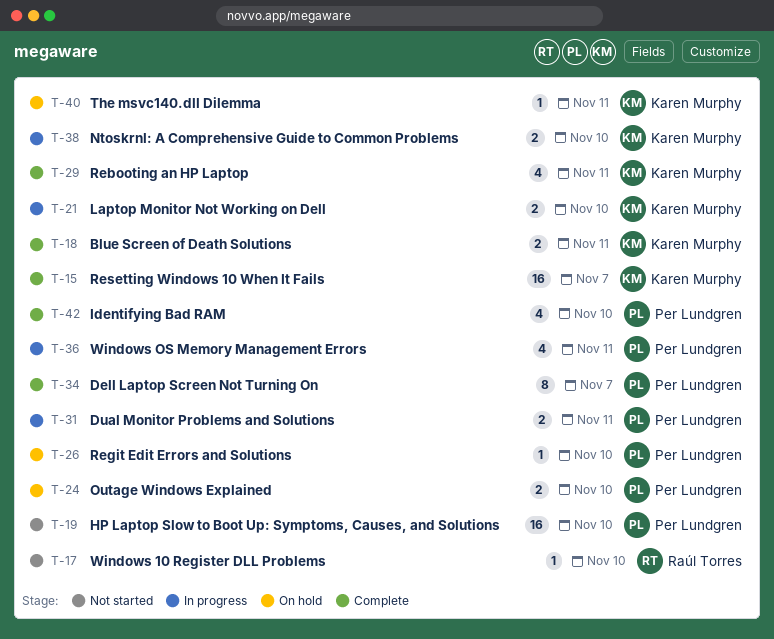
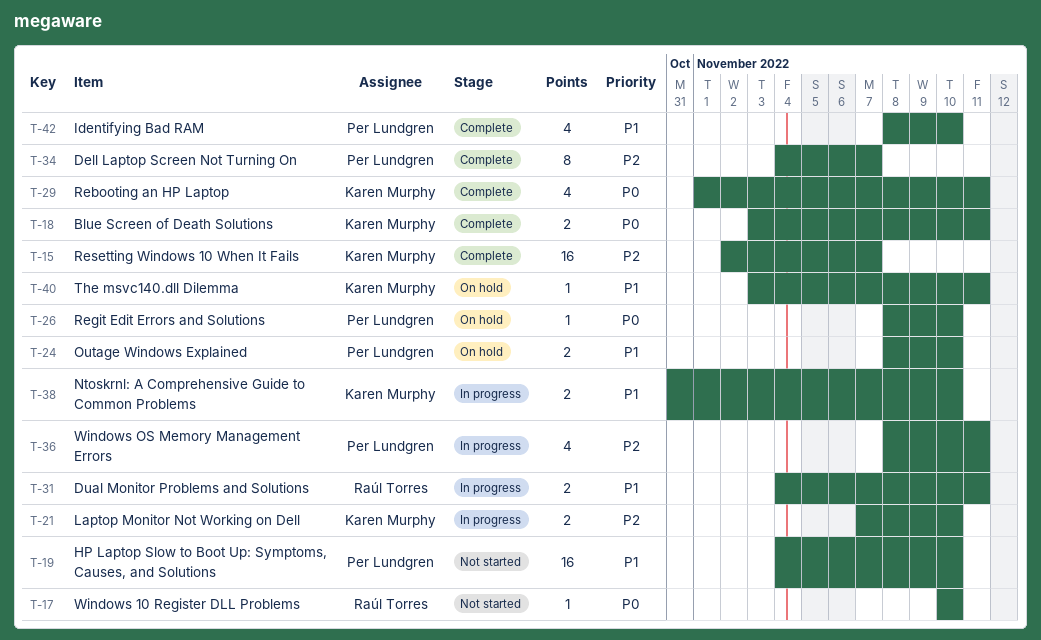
T-31, owner: Per Lundgren -> Raúl Torres

